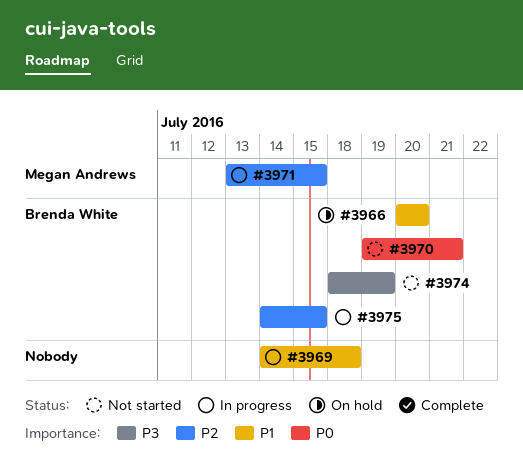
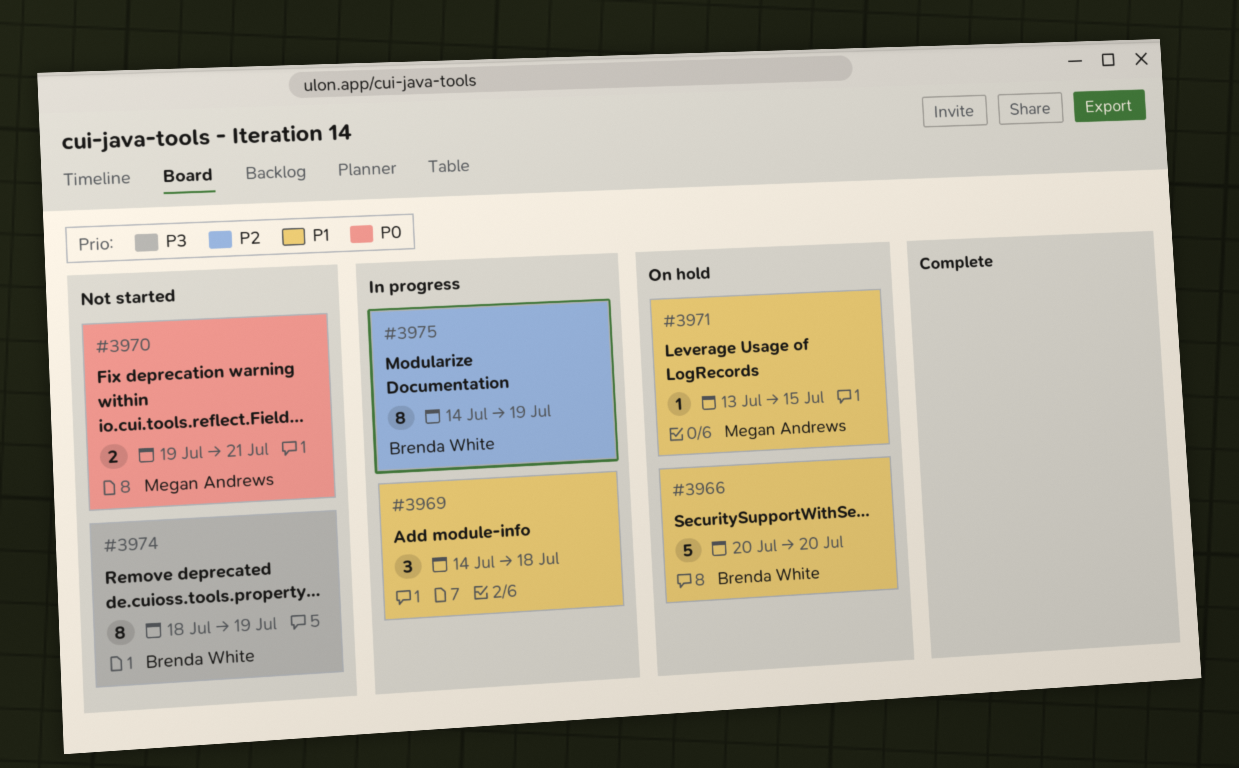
#3970, owner: Brenda White -> Megan Andrews
#3971, status: In progress -> On hold
#3971, priority: P2 -> P1
#3975, due: Jul 15 -> Jul 19

